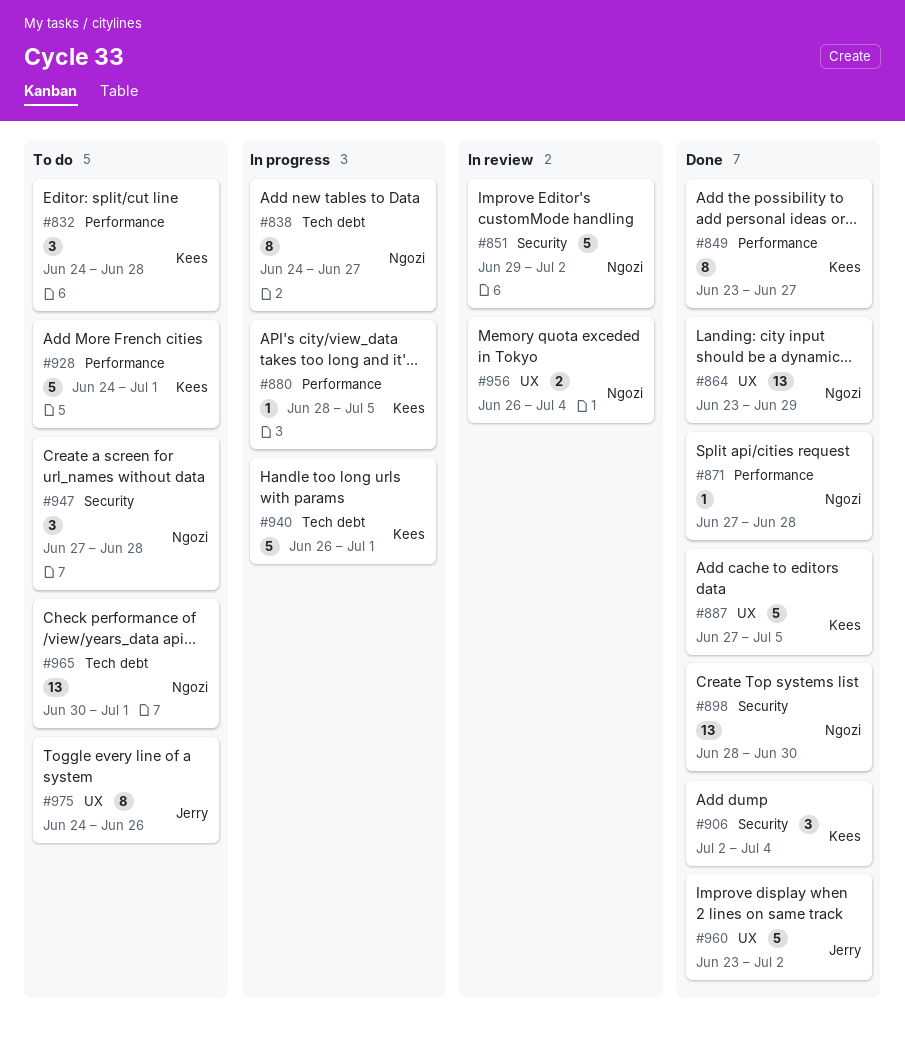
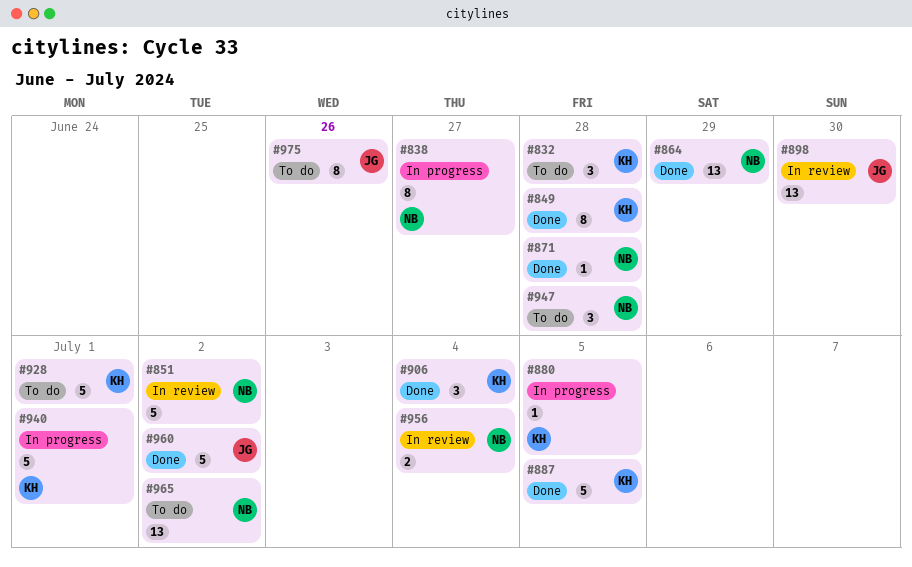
#849, due: Jun 27 -> Jun 28
#898, status: Done -> In review
#898, owner: Ngozi -> Jerry
#965, due: Jul 1 -> Jul 2

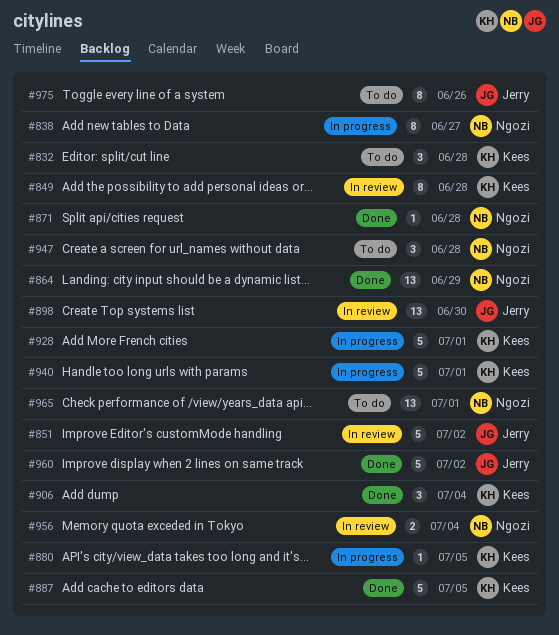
#849, status: Done -> In review
#851, owner: Ngozi -> Jerry
#928, status: To do -> In progress
#965, due: Jul 2 -> Jul 1

